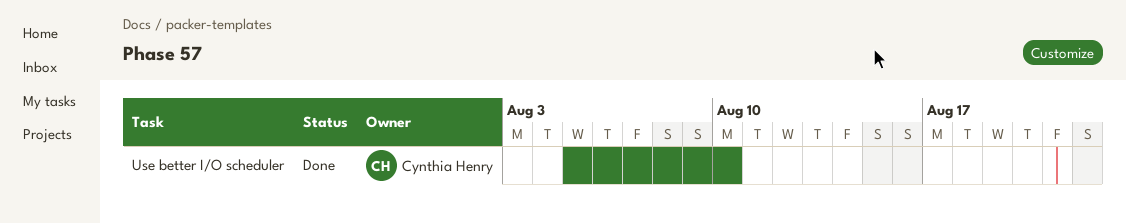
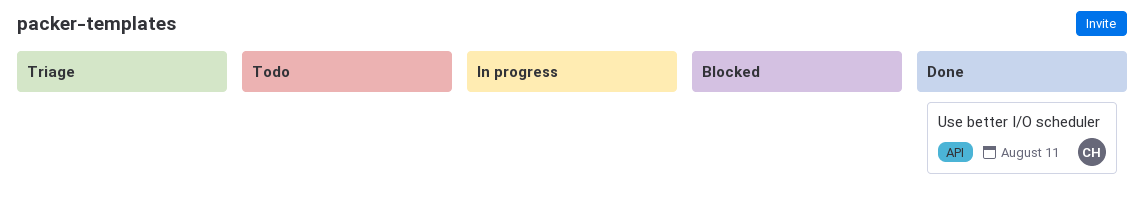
Use better I/O scheduler, due: Aug 10 -> Aug 11

